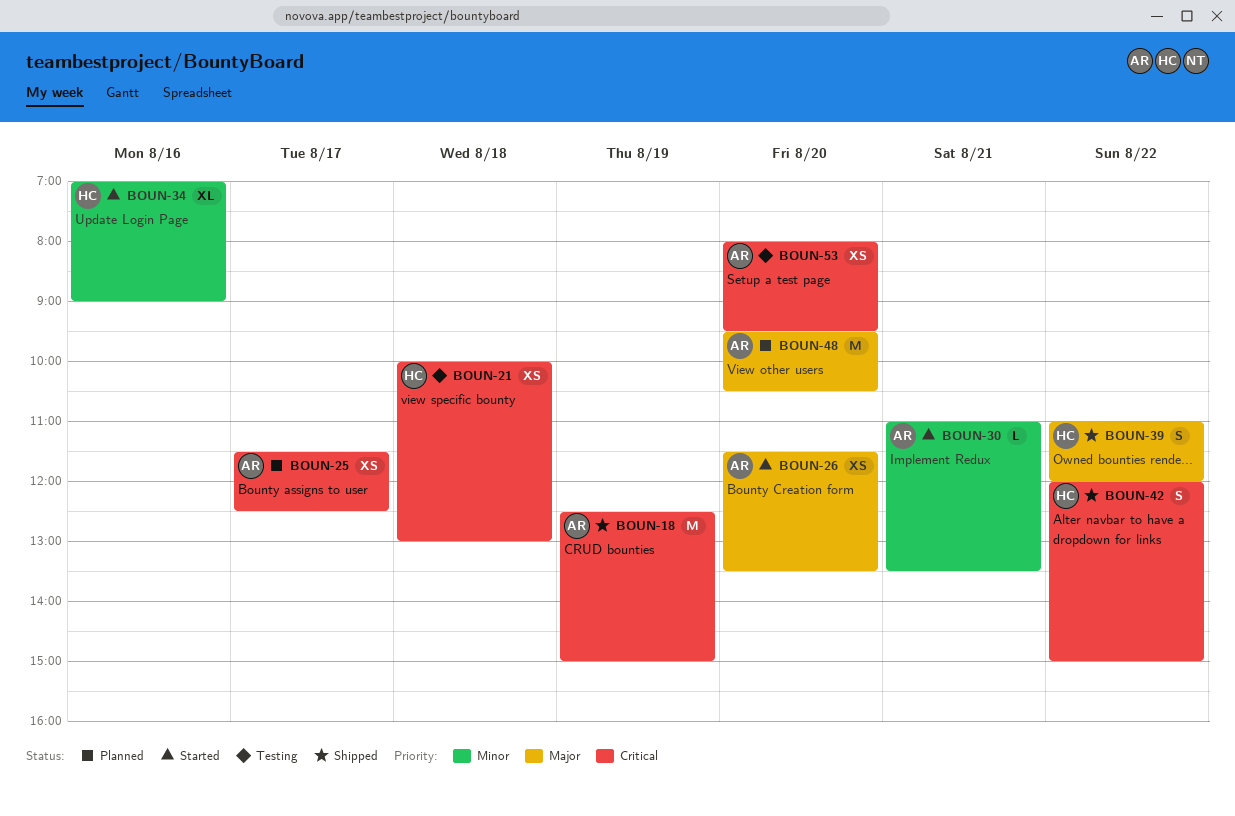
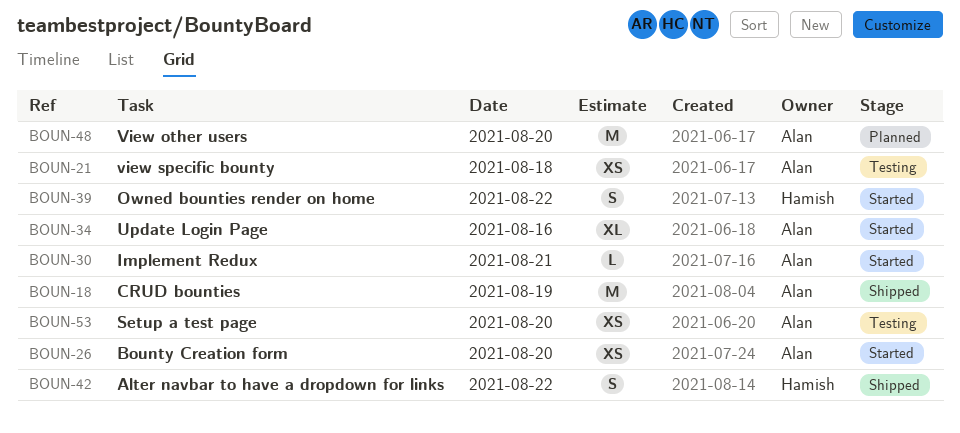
BOUN-21, owner: Hamish -> Alan
BOUN-25: present -> none
BOUN-34, owner: Hamish -> Alan
BOUN-39, status: Shipped -> Started

